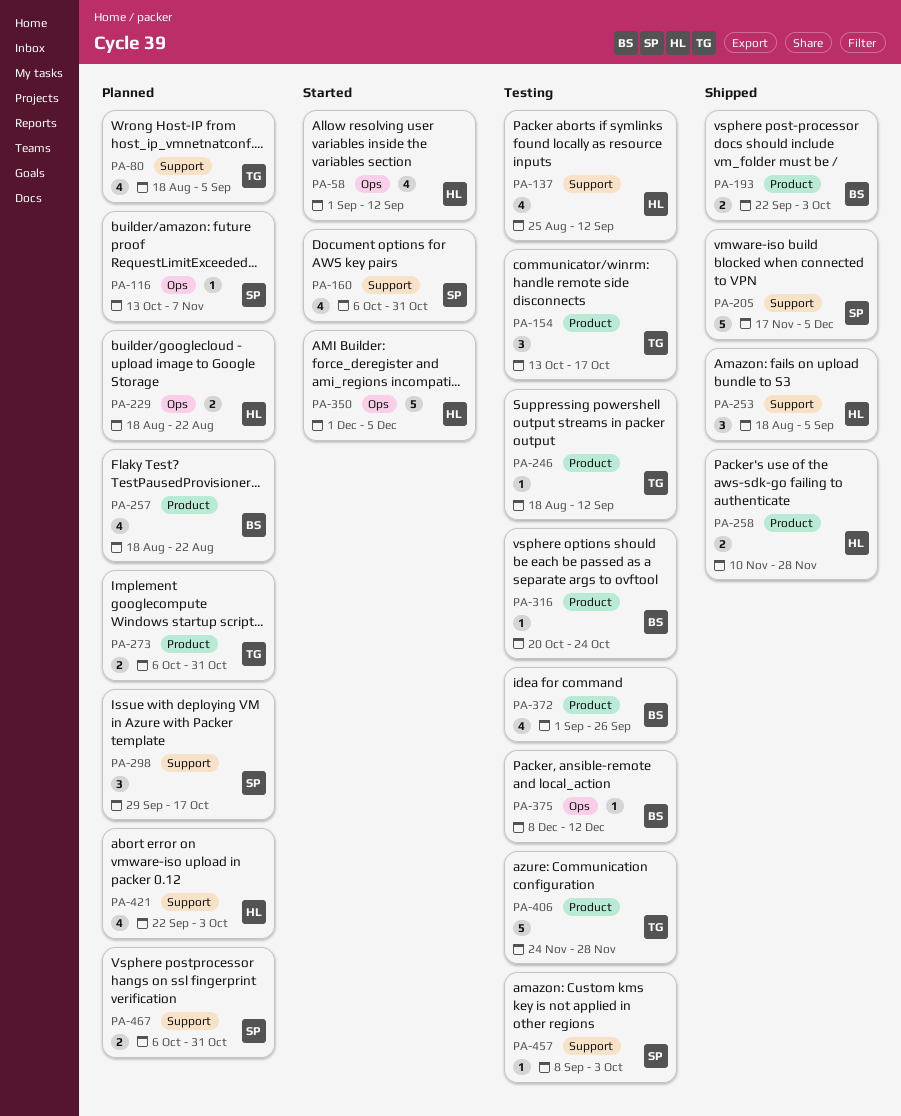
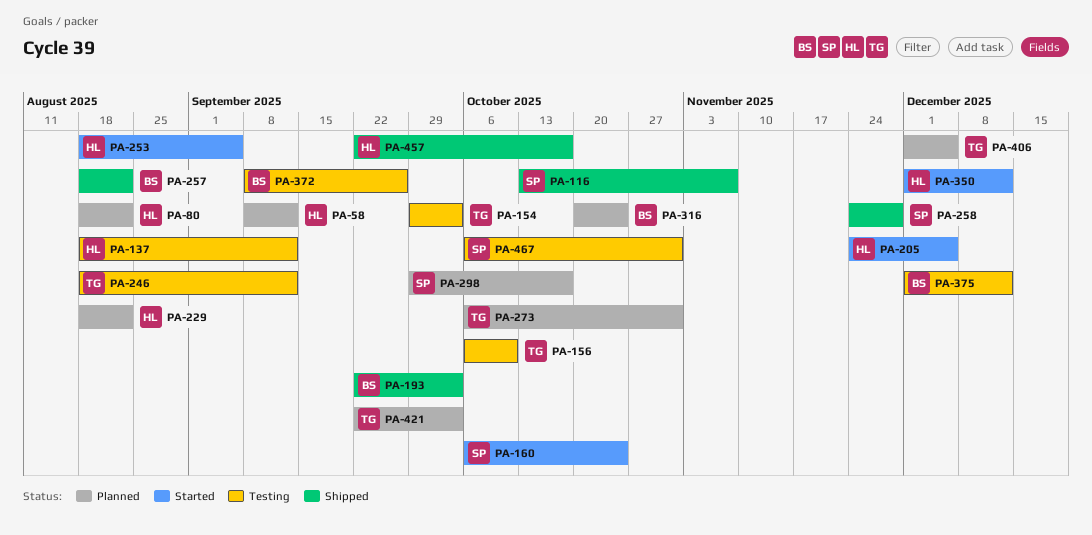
PA-58, status: Started -> Planned
PA-58, start: Sep 1 -> Sep 8
PA-80, owner: TG -> HL
PA-80, due: Sep 5 -> Aug 22
PA-116, status: Planned -> Shipped
PA-137, start: Aug 25 -> Aug 18
PA-154, start: Oct 13 -> Sep 29
PA-154, due: Oct 17 -> Oct 3
PA-156: none -> present
PA-160, due: Oct 31 -> Oct 24
PA-205, status: Shipped -> Started
PA-205, owner: SP -> HL
PA-205, start: Nov 17 -> Nov 24
PA-253, status: Shipped -> Started
PA-257, status: Planned -> Shipped
PA-258, owner: HL -> SP
PA-258, start: Nov 10 -> Nov 24
PA-316, status: Testing -> Planned
PA-350, due: Dec 5 -> Dec 12
PA-372, start: Sep 1 -> Sep 8
PA-375, start: Dec 8 -> Dec 1
PA-406, status: Testing -> Planned
PA-406, start: Nov 24 -> Dec 1
PA-406, due: Nov 28 -> Dec 5
PA-421, owner: HL -> TG
PA-457, status: Testing -> Shipped
PA-457, owner: SP -> HL
PA-457, start: Sep 8 -> Sep 22
PA-457, due: Oct 3 -> Oct 17
PA-467, status: Planned -> Testing

